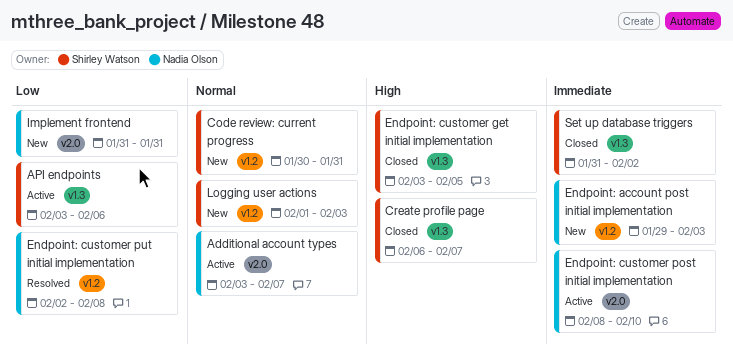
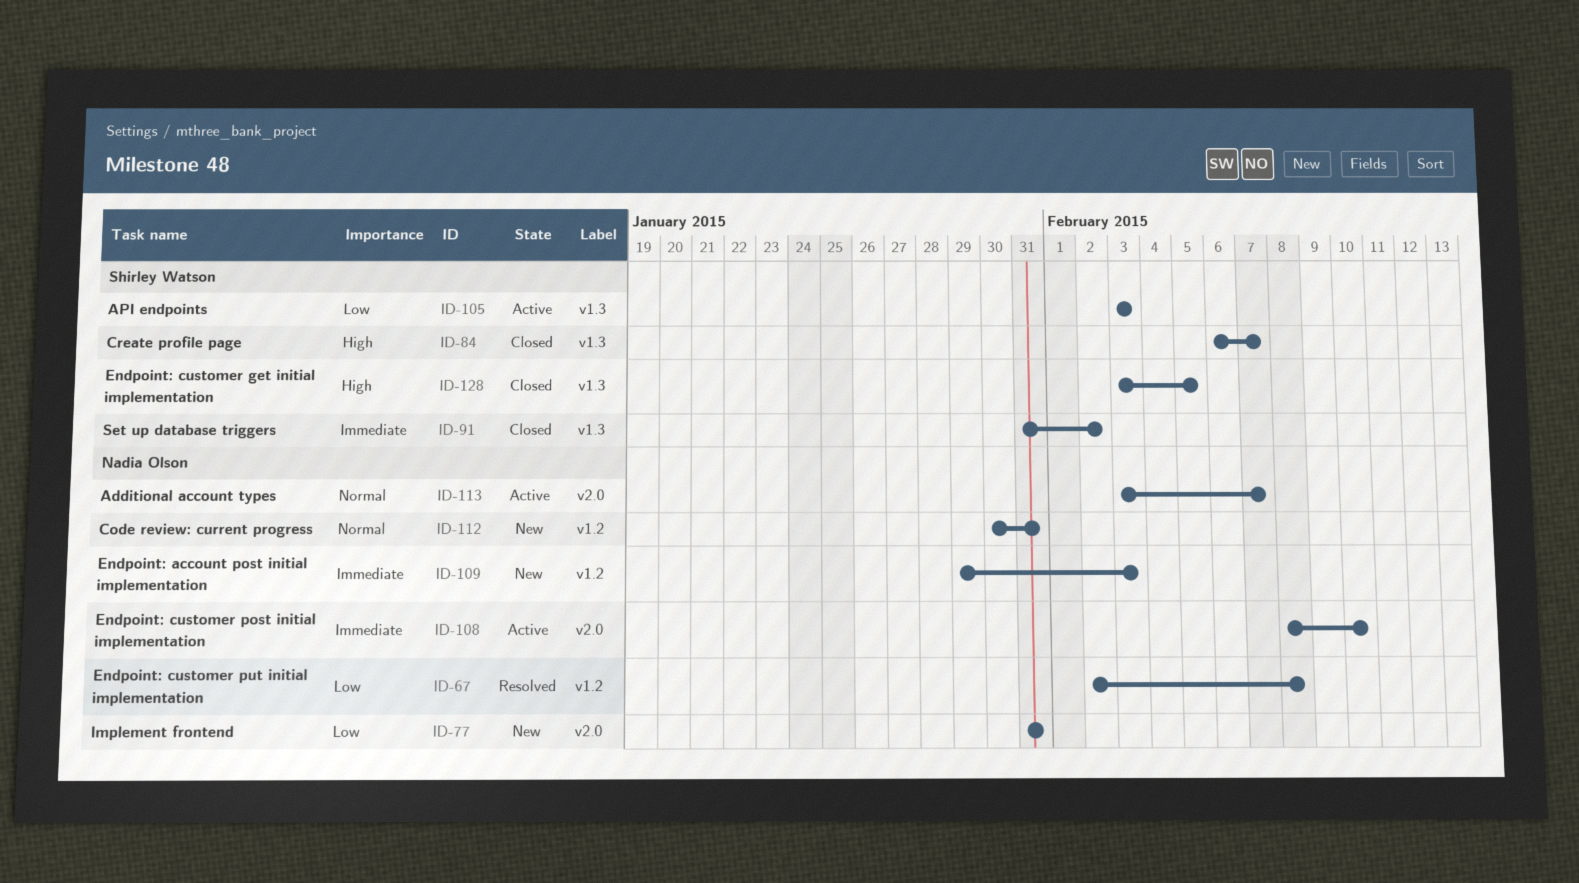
API endpoints, due: Feb 6 -> Feb 3
Code review: current progress, owner: Shirley Watson -> Nadia Olson
Logging user actions: present -> none

